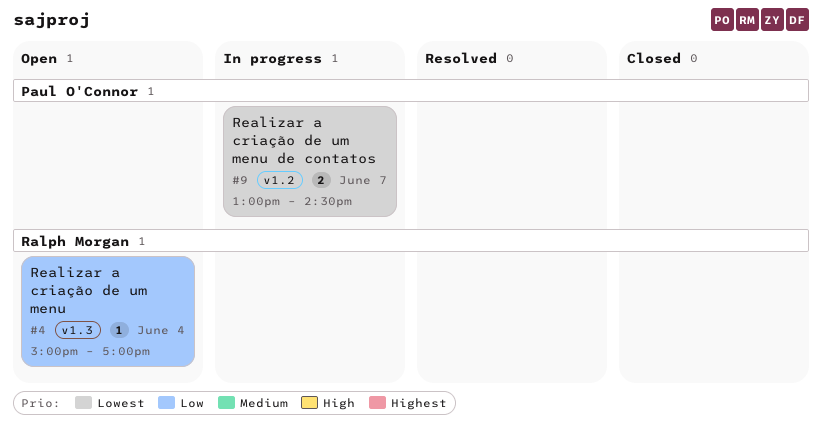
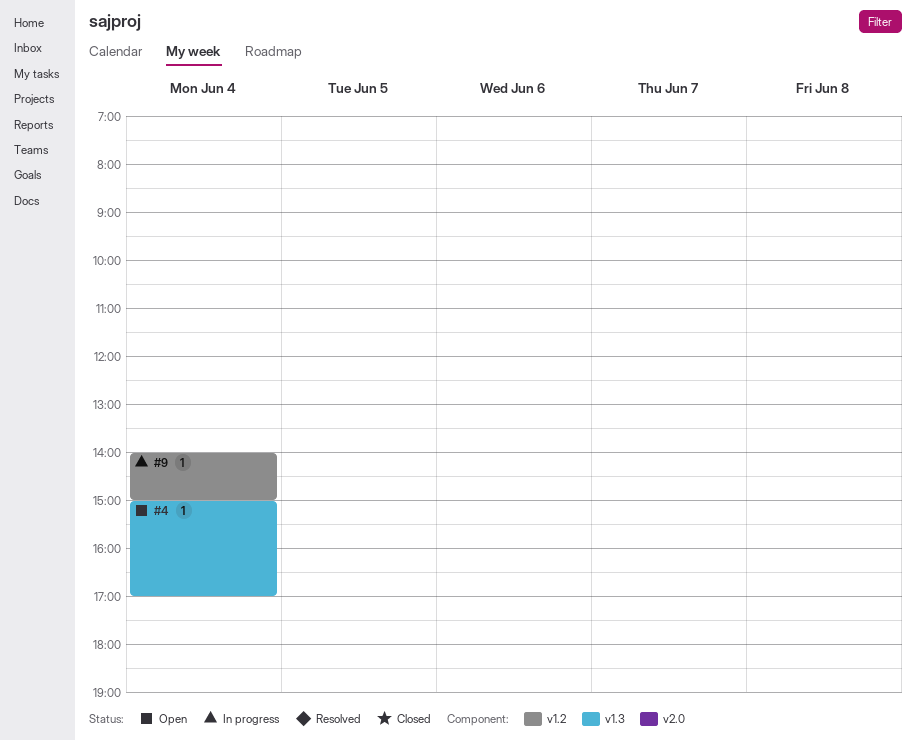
#9, estimate: 2 -> 1
#9, day: Jun 7 -> Jun 4
#9, begins: 13:00 -> 14:00
#9, ends: 14:30 -> 15:00

